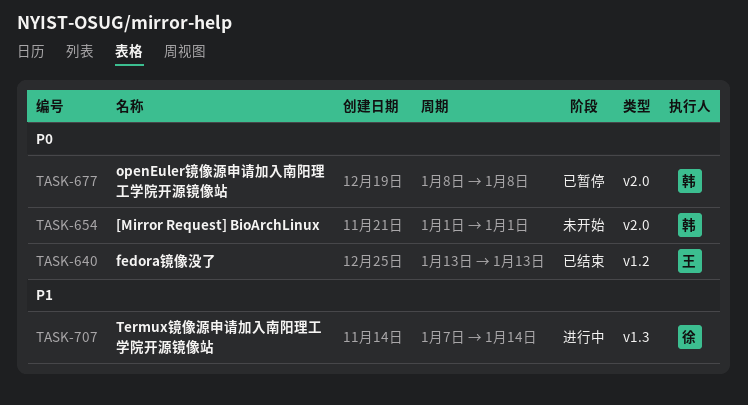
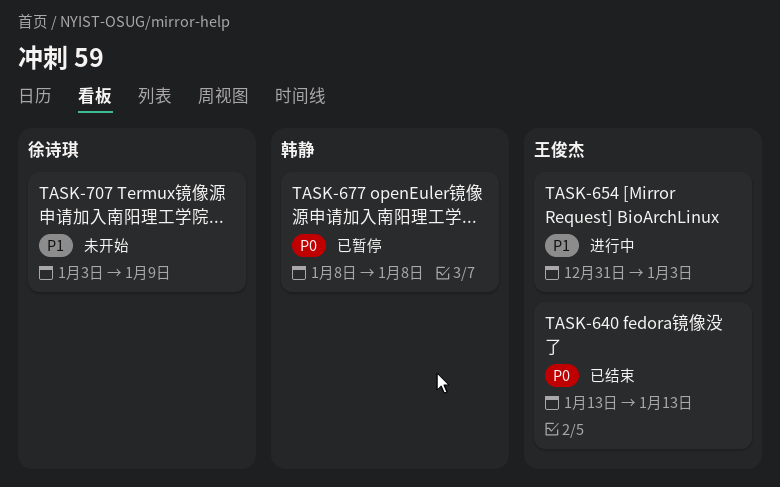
TASK-654, status: 未开始 -> 进行中
TASK-654, owner: 韩静 -> 王俊杰
TASK-654, priority: P0 -> P1
TASK-654, start: Jan 1 -> Dec 31
TASK-654, due: Jan 1 -> Jan 3
TASK-707, status: 进行中 -> 未开始
TASK-707, start: Jan 7 -> Jan 3
TASK-707, due: Jan 14 -> Jan 9

